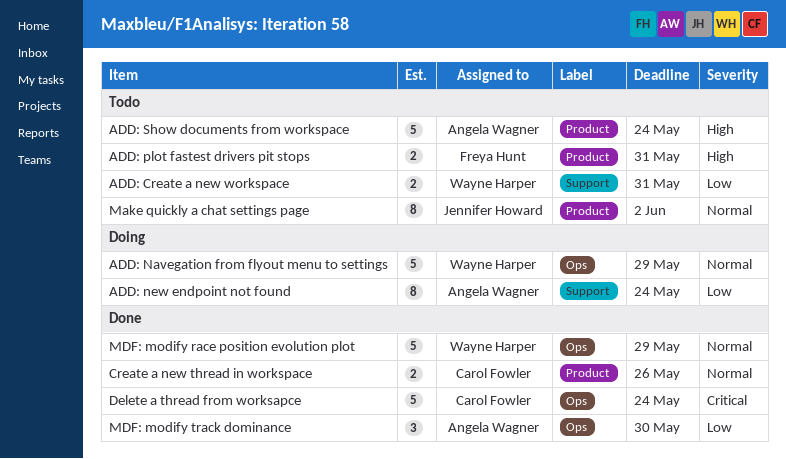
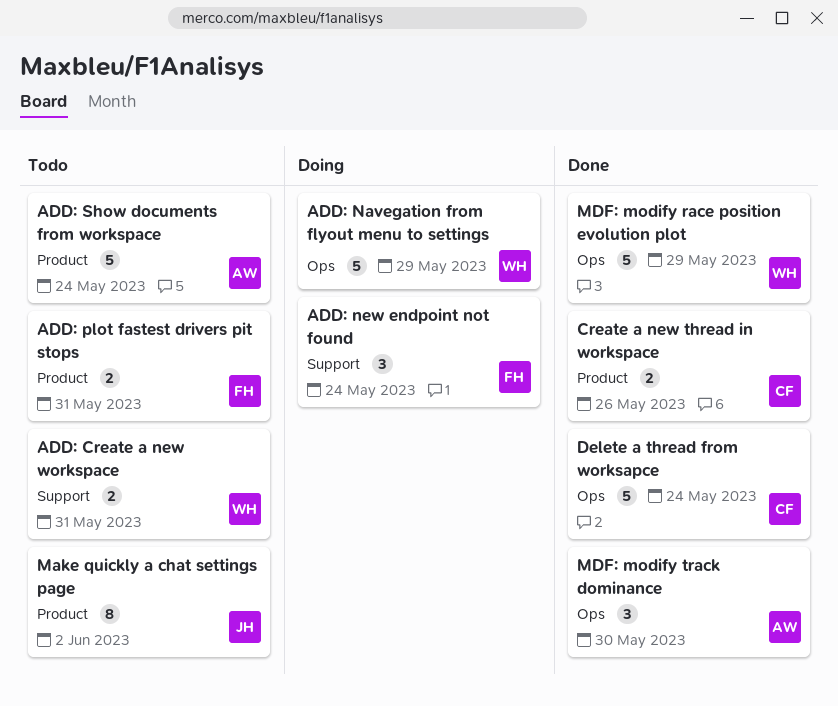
ADD: new endpoint not found, owner: Angela Wagner -> Freya Hunt
ADD: new endpoint not found, estimate: 8 -> 3

